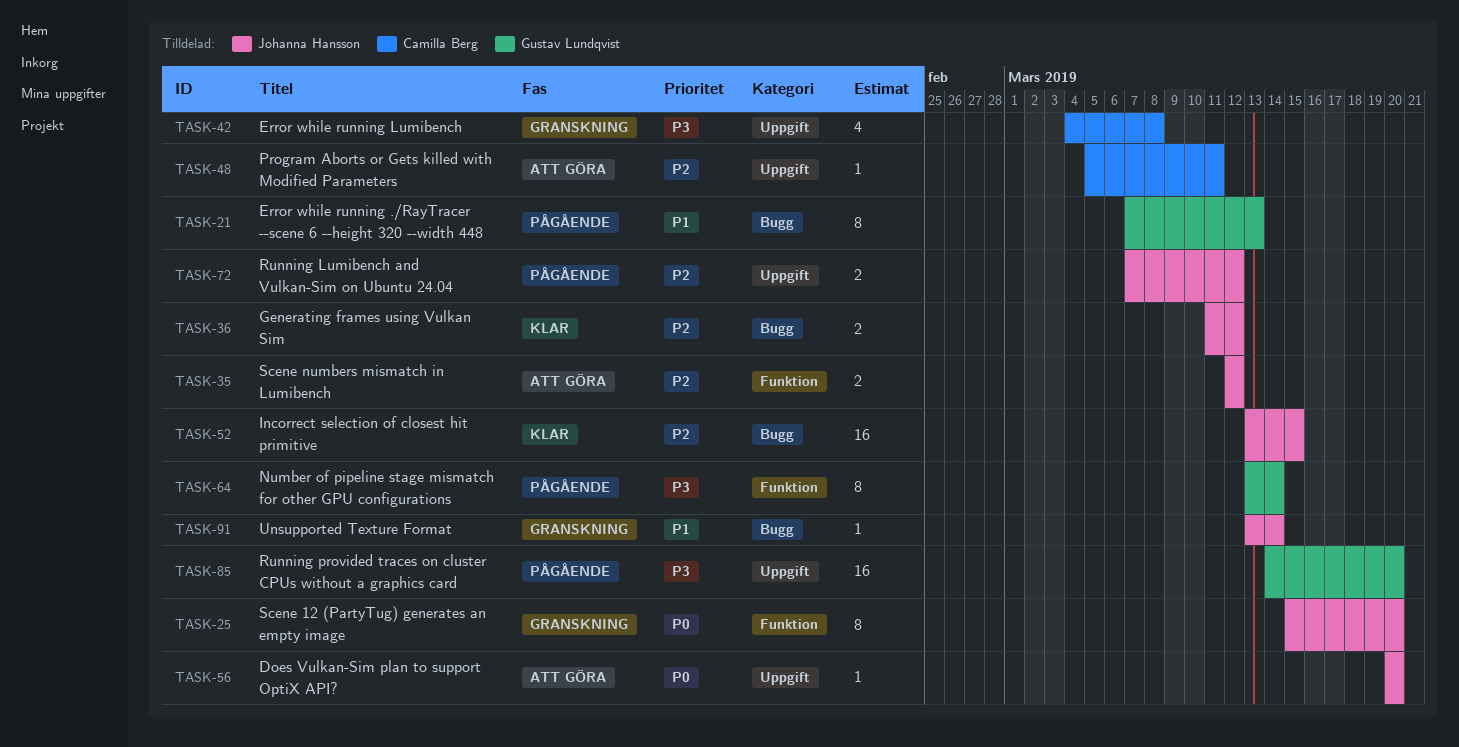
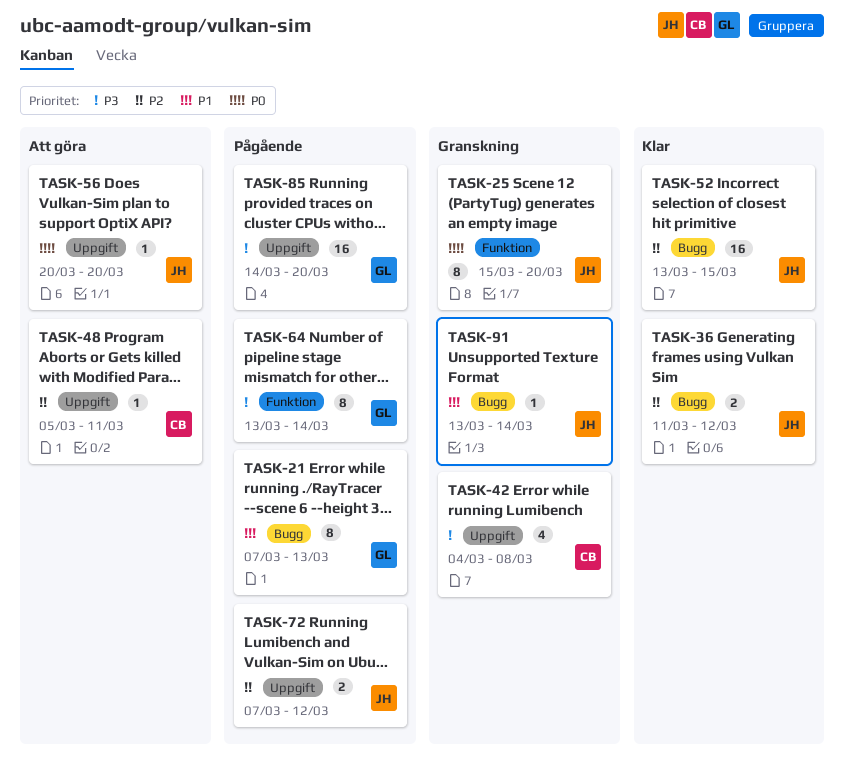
TASK-35: present -> none

